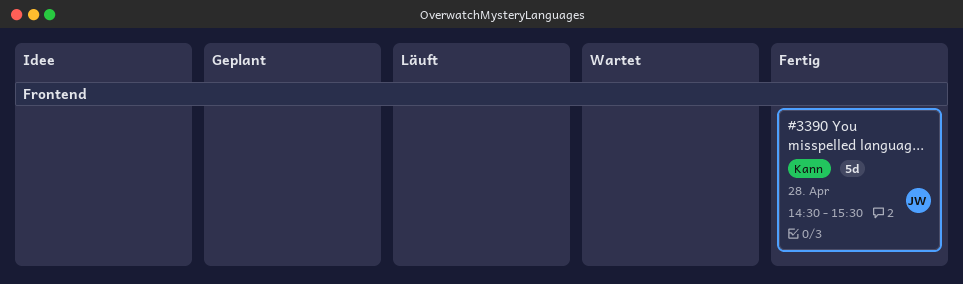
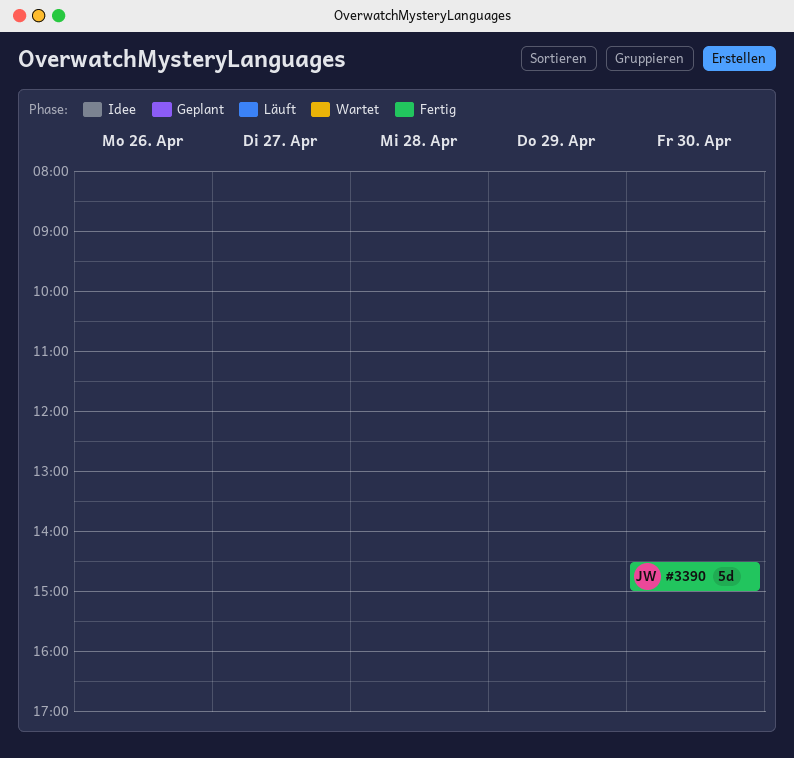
#3390, day: Apr 28 -> Apr 30
#3390, ends: 15:30 -> 15:00

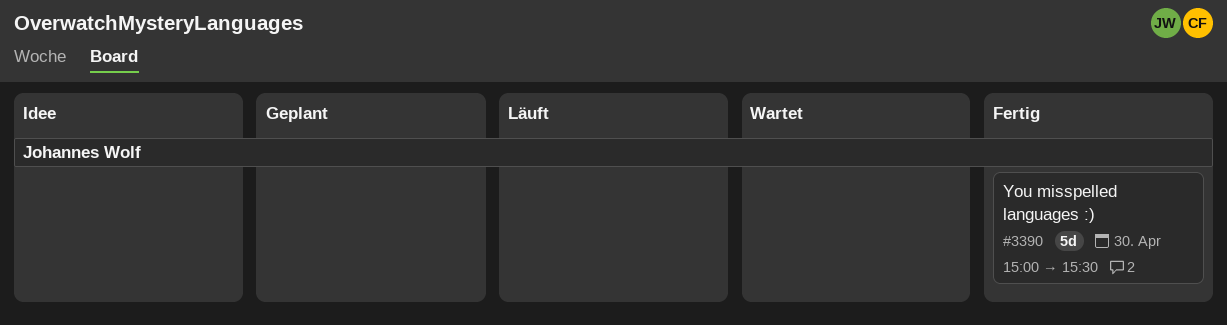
#3390, begins: 14:30 -> 15:00
#3390, ends: 15:00 -> 15:30

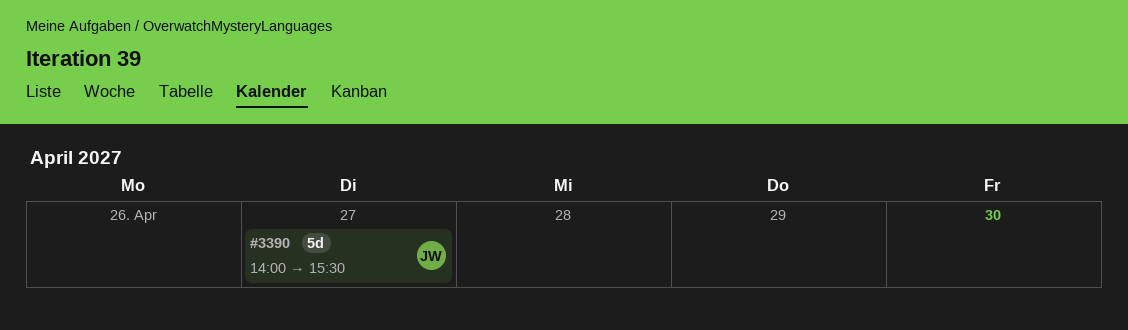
#3390, day: Apr 30 -> Apr 27
#3390, begins: 15:00 -> 14:00

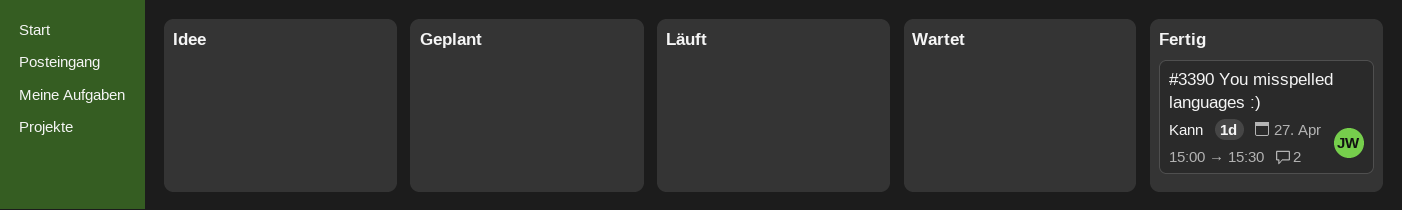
#3390, estimate: 5d -> 1d
#3390, begins: 14:00 -> 15:00

